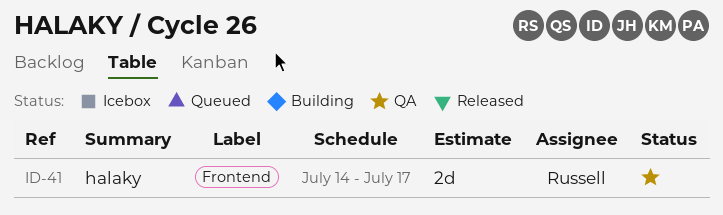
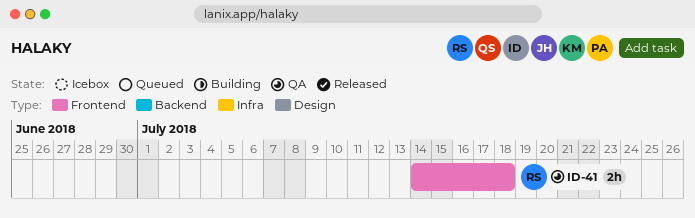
ID-41, estimate: 2d -> 2h
ID-41, due: Jul 17 -> Jul 18

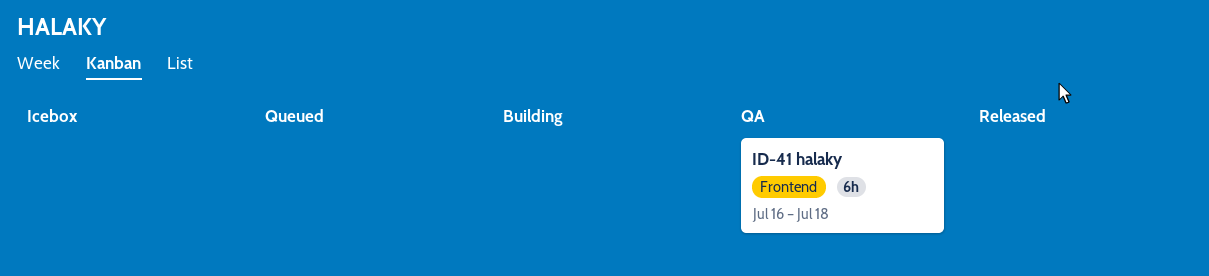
ID-41, estimate: 2h -> 6h
ID-41, start: Jul 14 -> Jul 16

